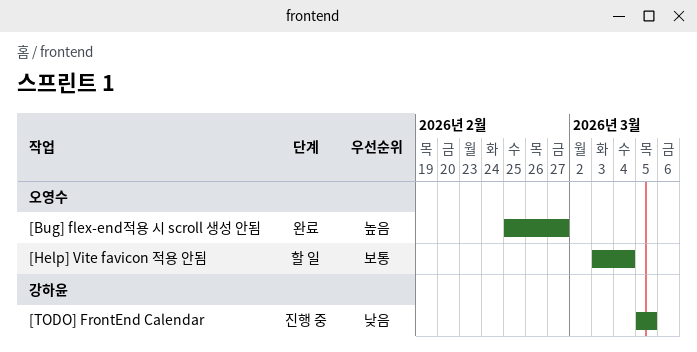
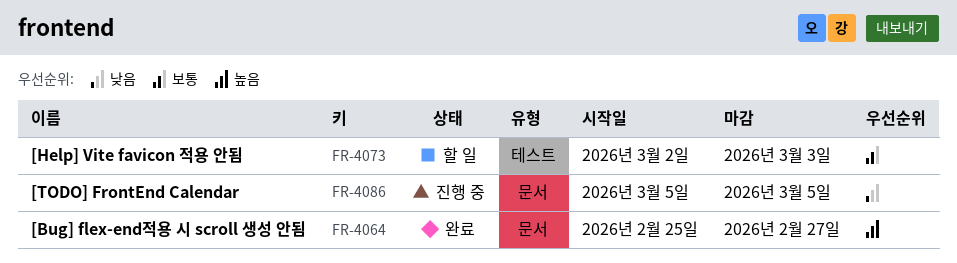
[Help] Vite favicon 적용 안됨, start: Mar 3 -> Mar 2
[Help] Vite favicon 적용 안됨, due: Mar 4 -> Mar 3

